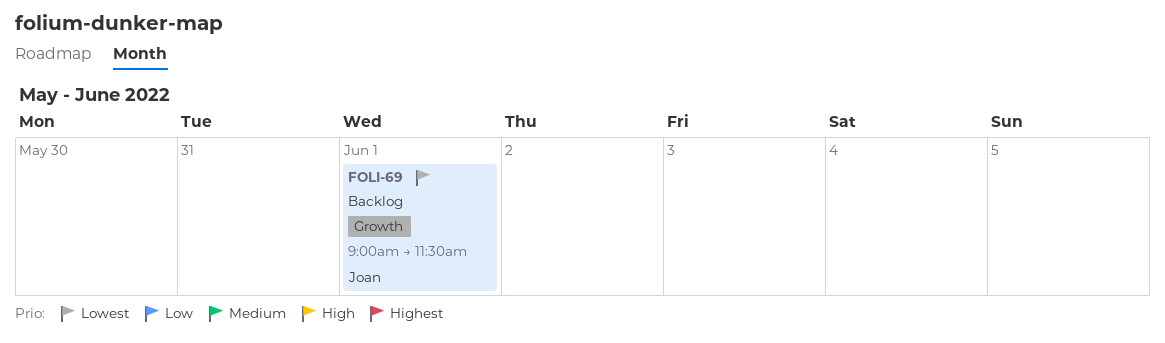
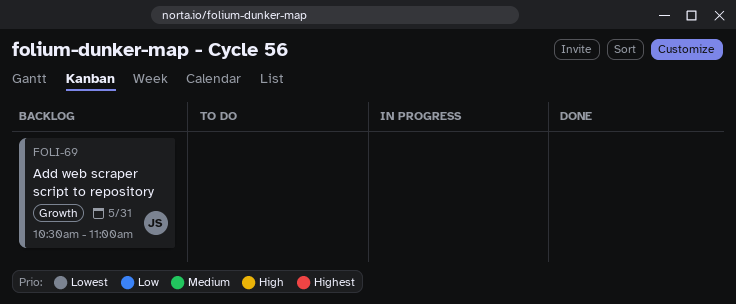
FOLI-69, day: Jun 1 -> May 31
FOLI-69, begins: 09:00 -> 10:30
FOLI-69, ends: 11:30 -> 11:00

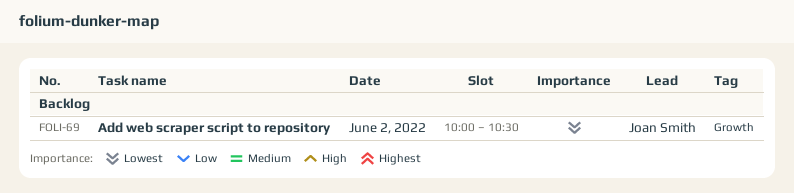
FOLI-69, day: May 31 -> Jun 2
FOLI-69, begins: 10:30 -> 10:00
FOLI-69, ends: 11:00 -> 10:30

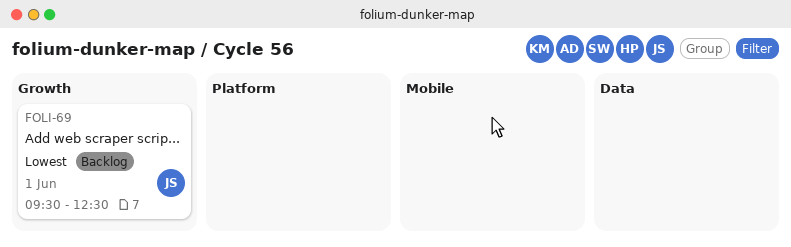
FOLI-69, day: Jun 2 -> Jun 1
FOLI-69, begins: 10:00 -> 09:30
FOLI-69, ends: 10:30 -> 12:30

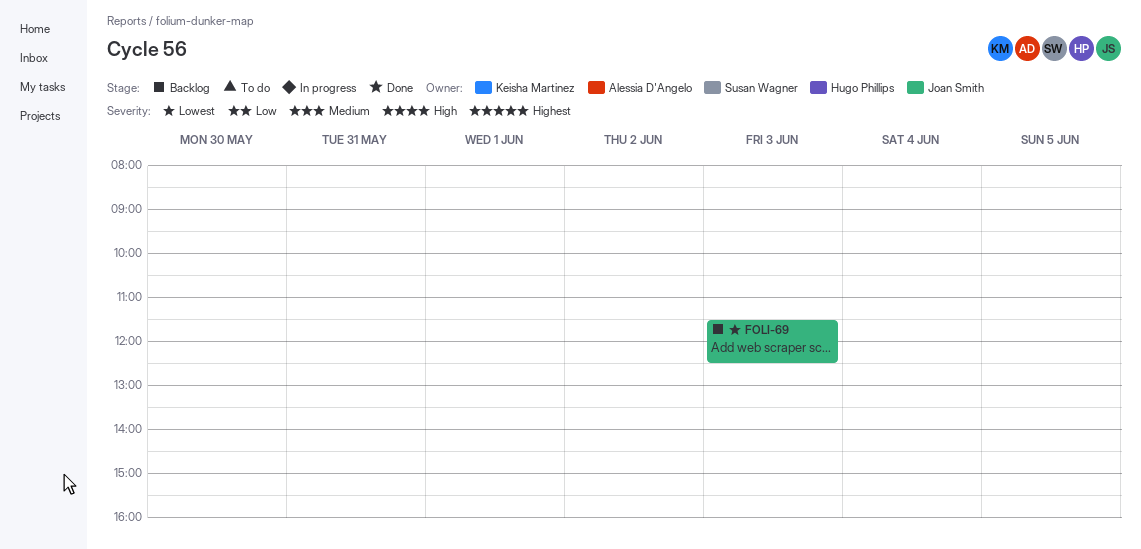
FOLI-69, day: Jun 1 -> Jun 3
FOLI-69, begins: 09:30 -> 11:30

